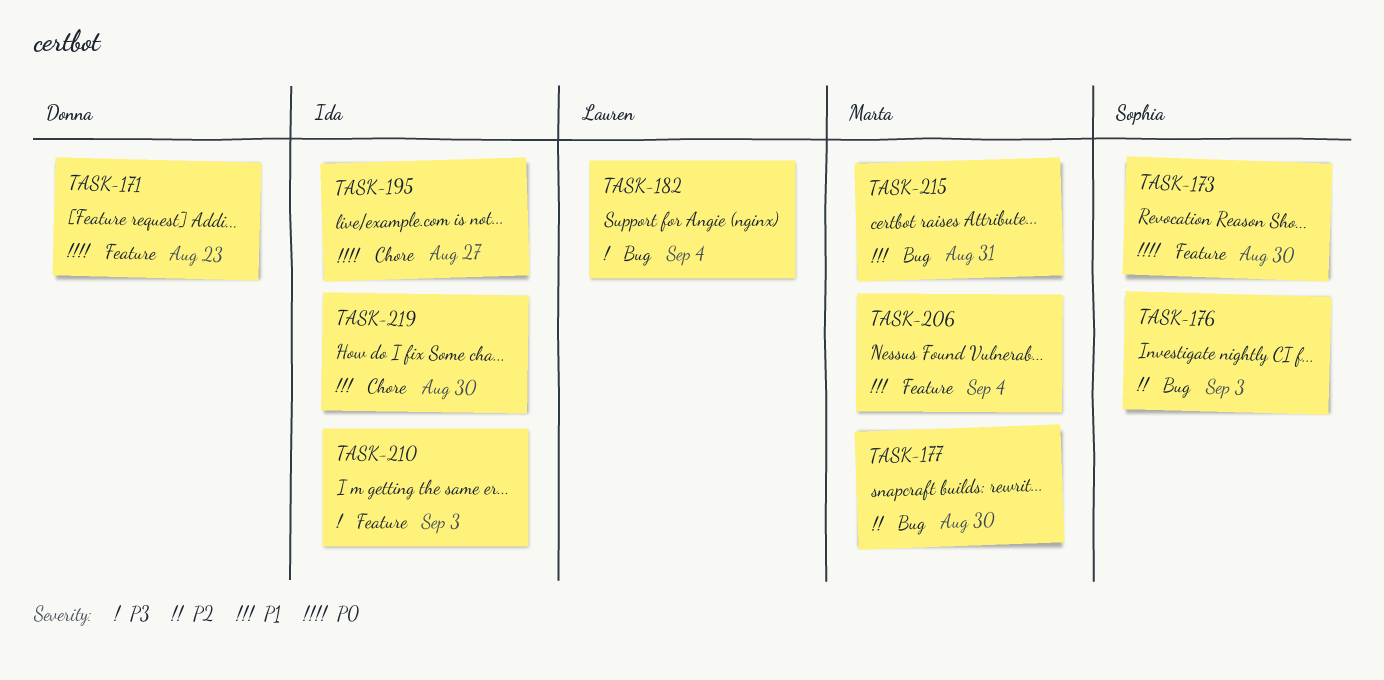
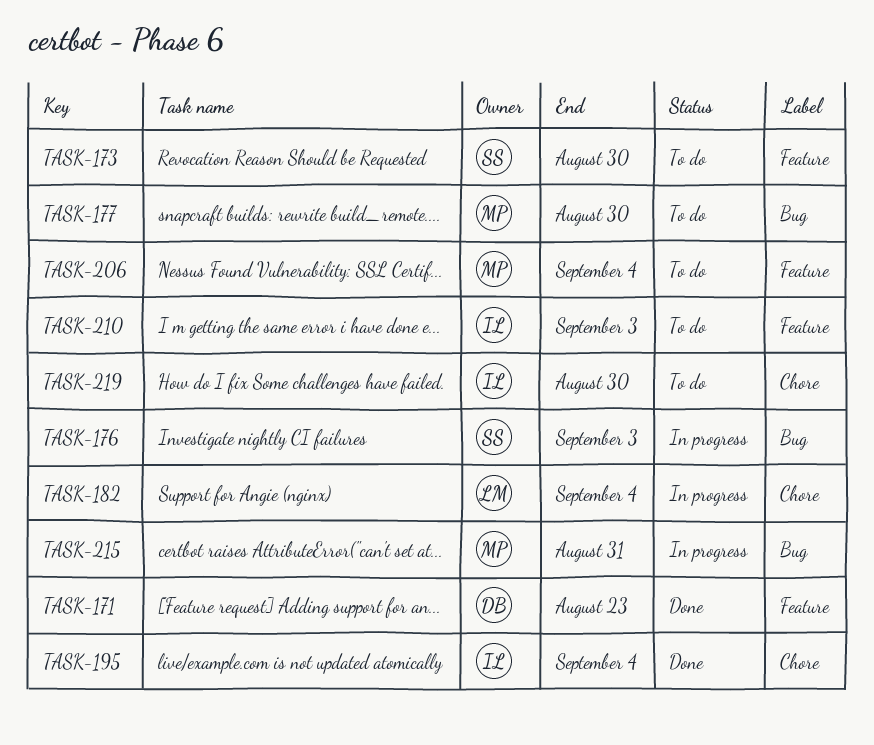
TASK-182, label: Bug -> Chore
TASK-195, due: Aug 27 -> Sep 4

